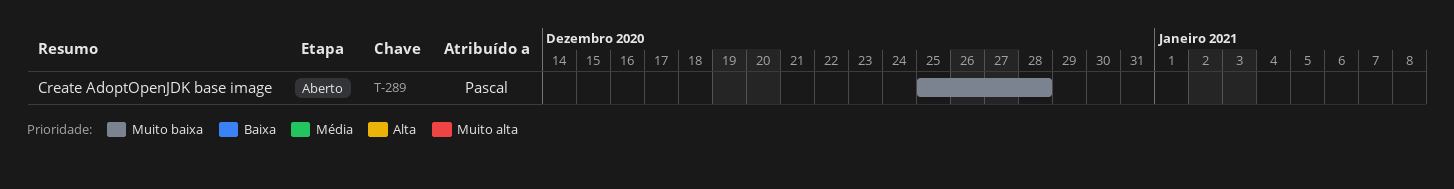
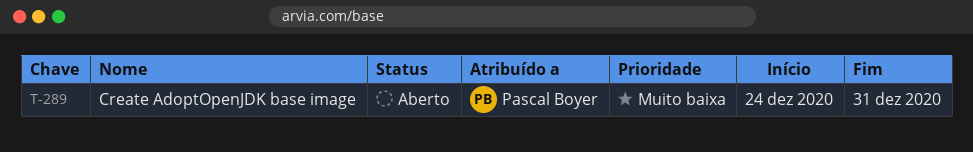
T-289, start: Dec 25 -> Dec 24
T-289, due: Dec 28 -> Dec 31

